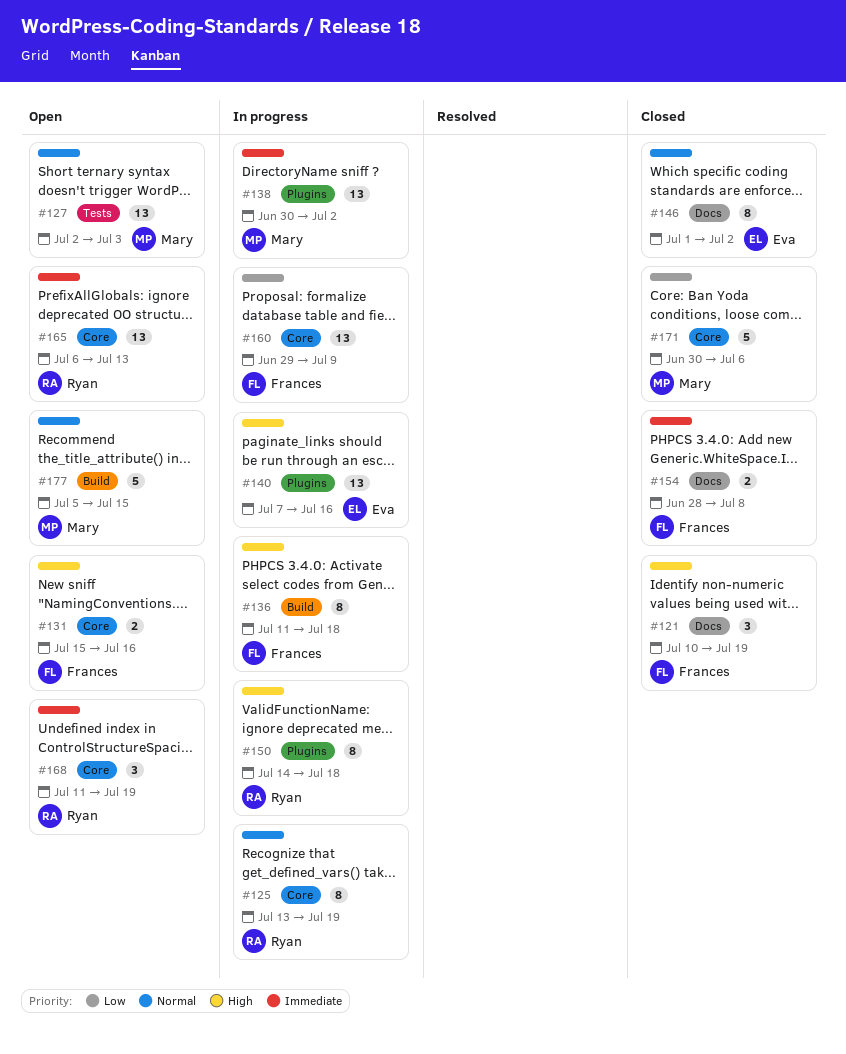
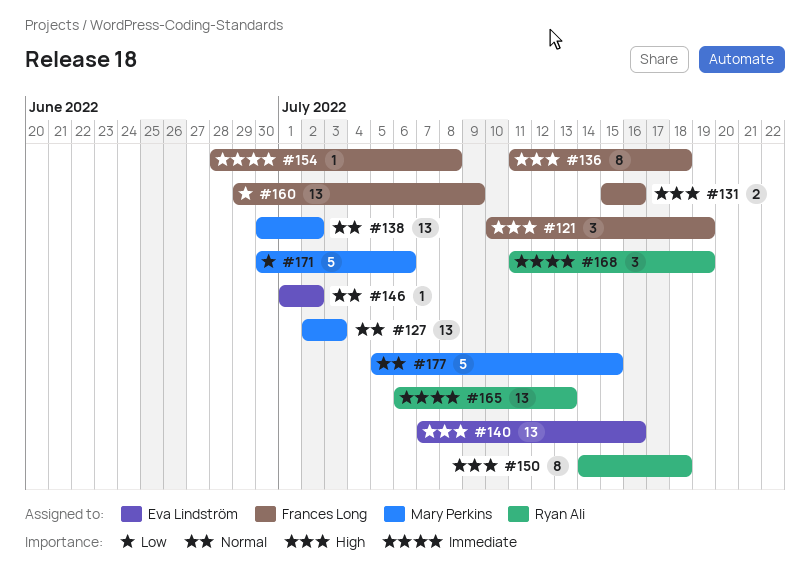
#125: present -> none
#138, priority: Immediate -> Normal
#146, estimate: 8 -> 1
#154, estimate: 2 -> 1

